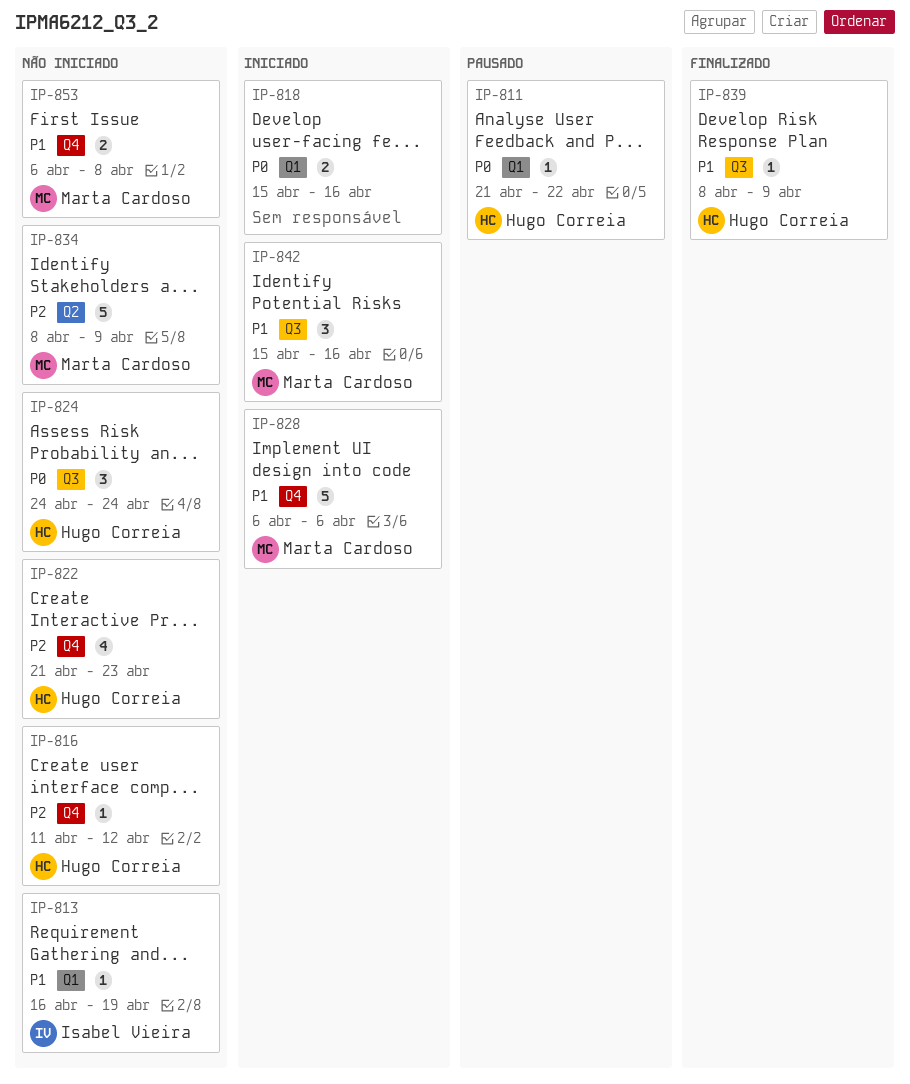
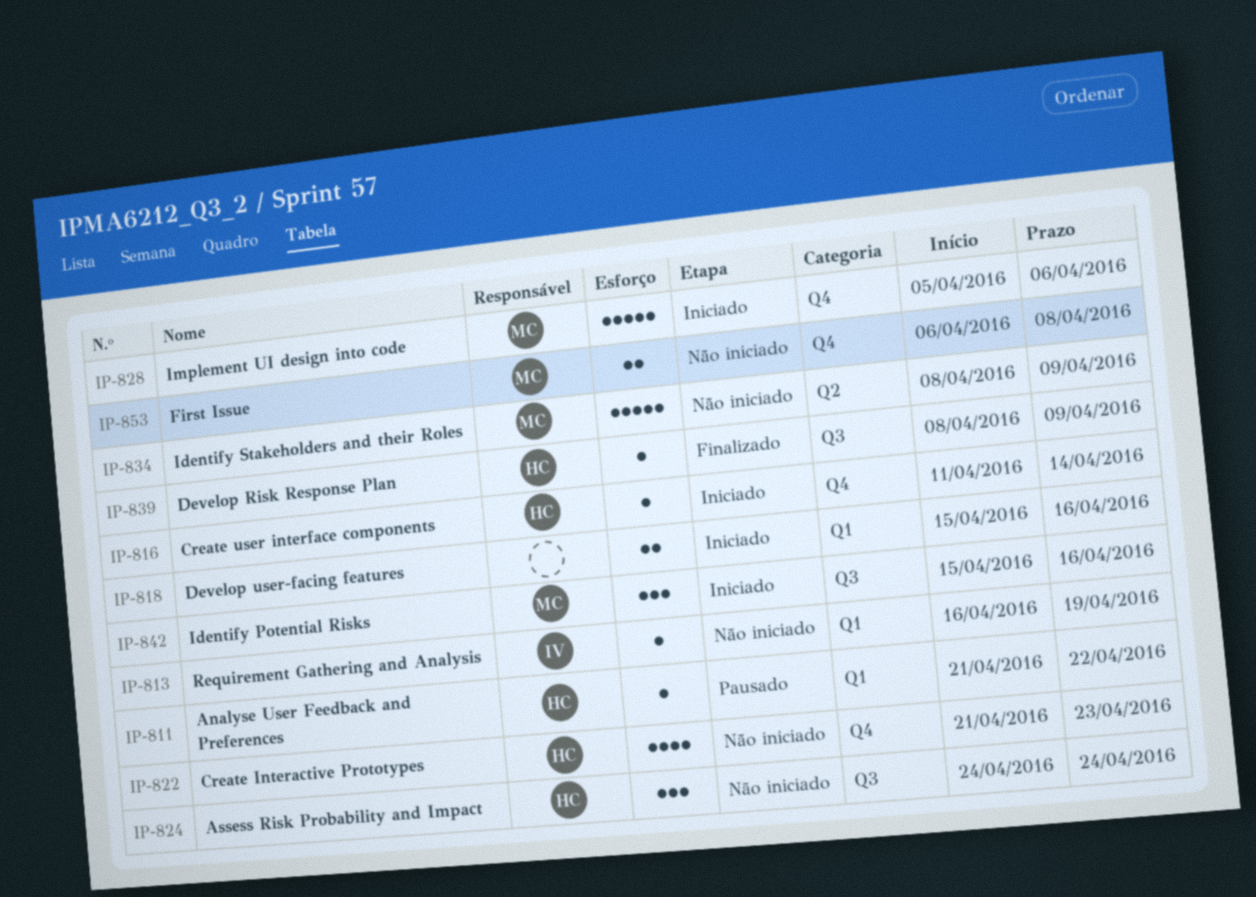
IP-816, status: Não iniciado -> Iniciado
IP-816, due: Apr 12 -> Apr 14
IP-828, start: Apr 6 -> Apr 5

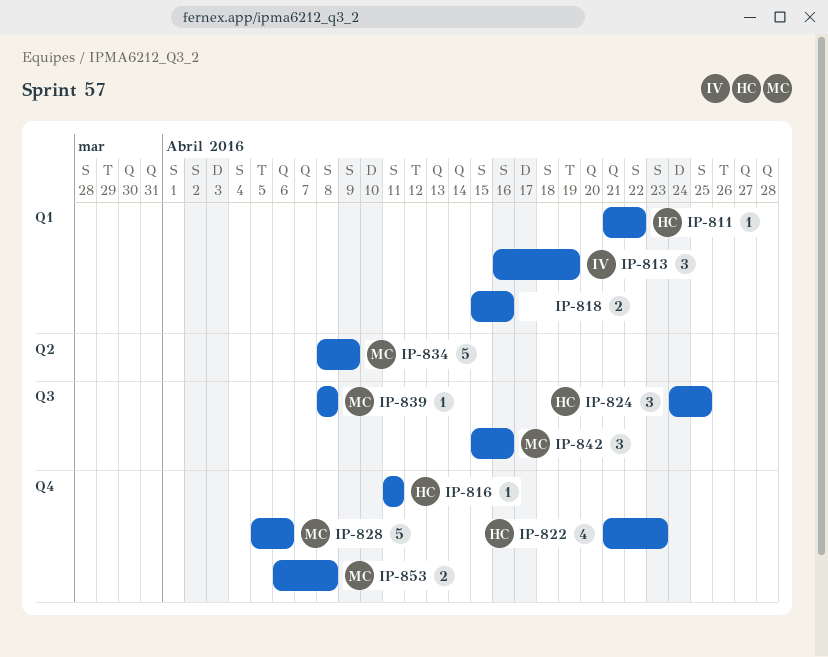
IP-813, estimate: 1 -> 3
IP-816, due: Apr 14 -> Apr 11
IP-824, due: Apr 24 -> Apr 25
IP-839, owner: HC -> MC
IP-839, due: Apr 9 -> Apr 8

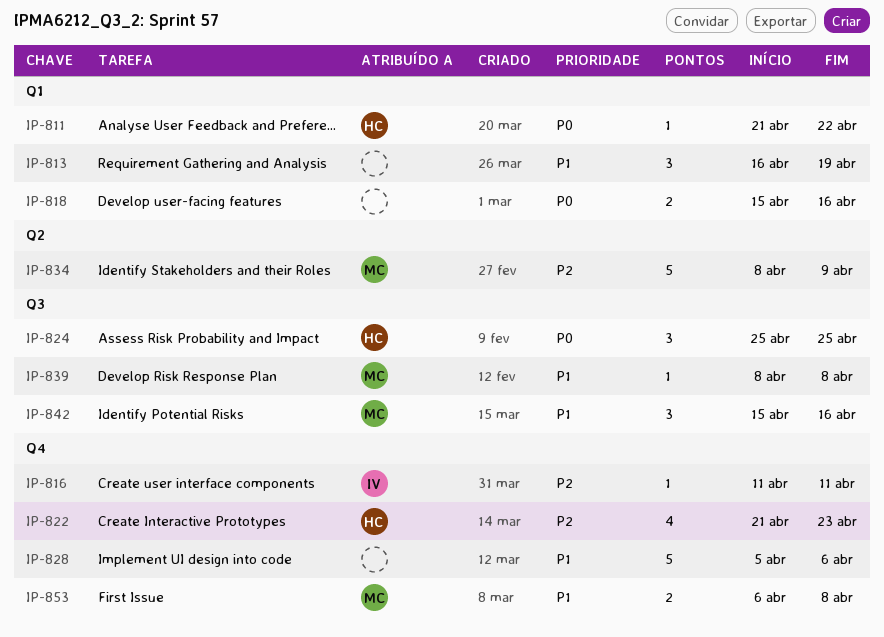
IP-813, owner: IV -> none
IP-816, owner: HC -> IV
IP-824, start: Apr 24 -> Apr 25
IP-828, owner: MC -> none

